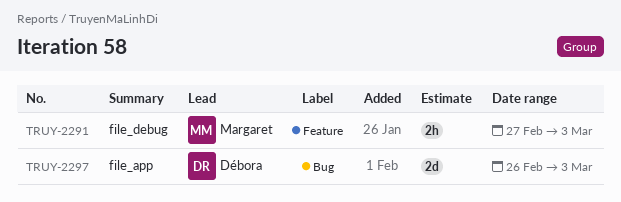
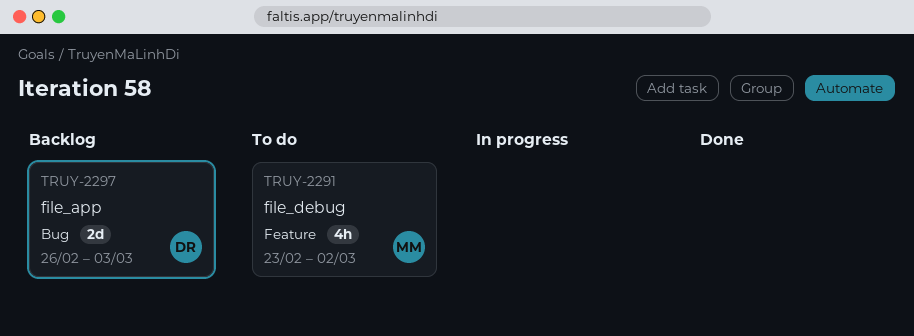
TRUY-2291, estimate: 2h -> 4h
TRUY-2291, start: Feb 27 -> Feb 23
TRUY-2291, due: Mar 3 -> Mar 2

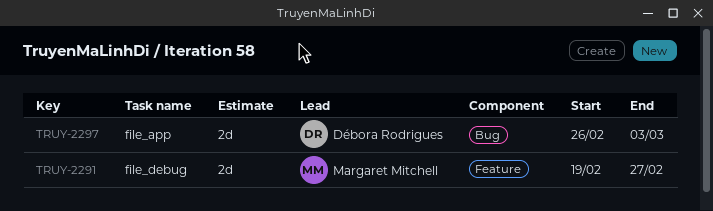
TRUY-2291, estimate: 4h -> 2d
TRUY-2291, start: Feb 23 -> Feb 19
TRUY-2291, due: Mar 2 -> Feb 27

